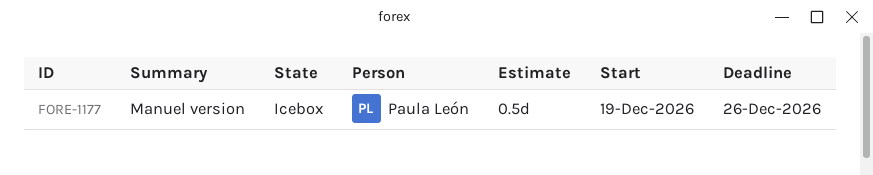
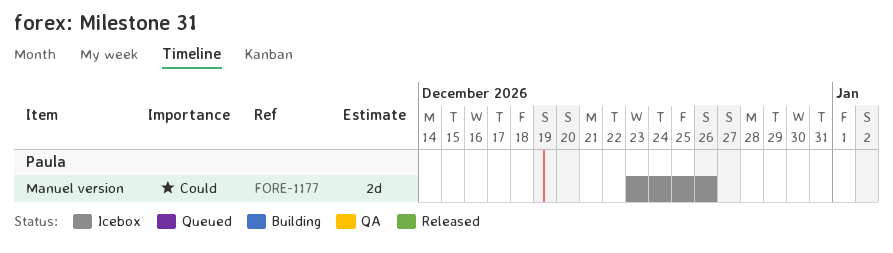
FORE-1177, estimate: 0.5d -> 2d
FORE-1177, start: Dec 19 -> Dec 23

